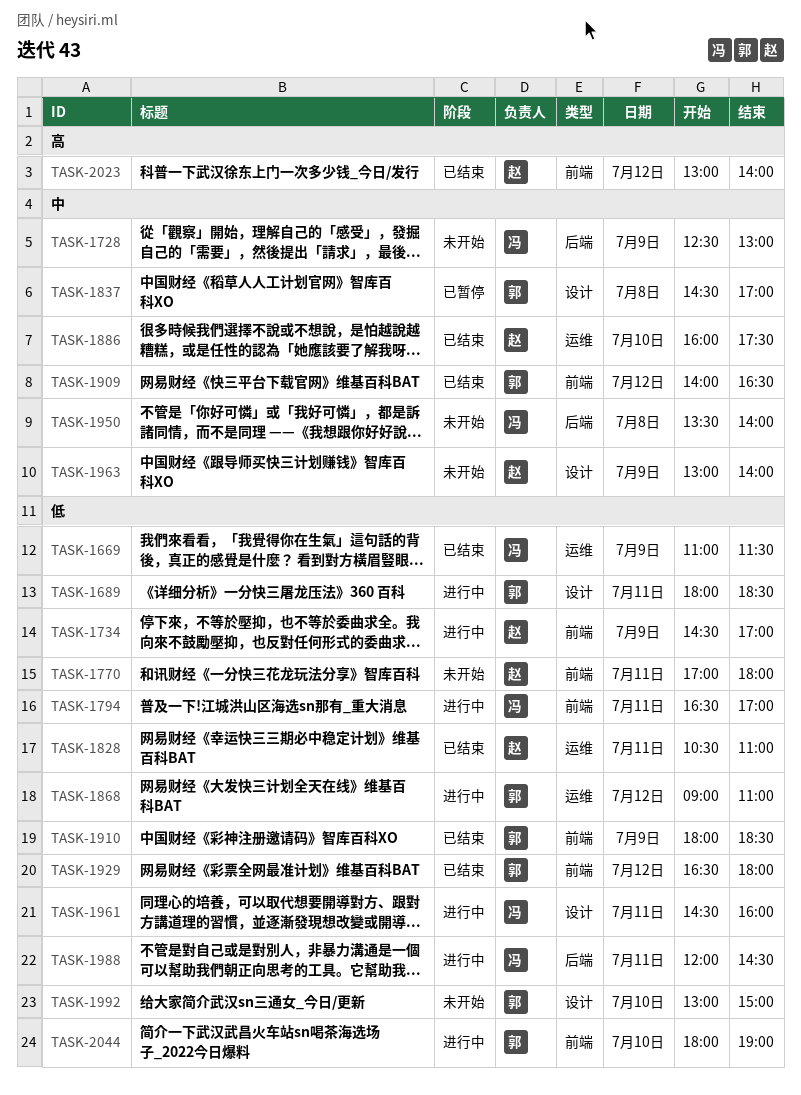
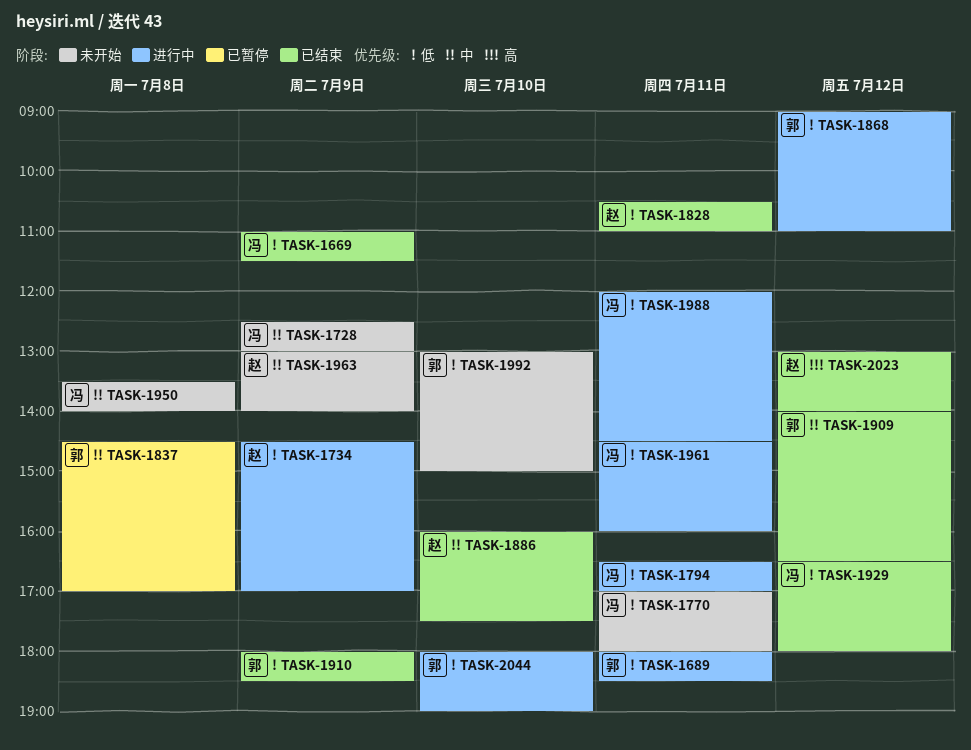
TASK-1770, owner: 赵 -> 冯
TASK-1929, owner: 郭 -> 冯

